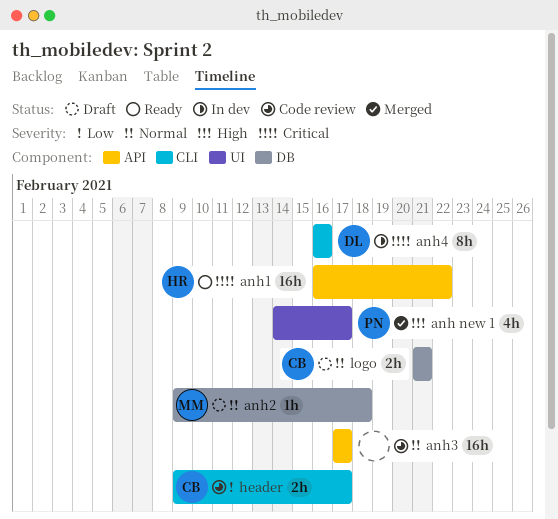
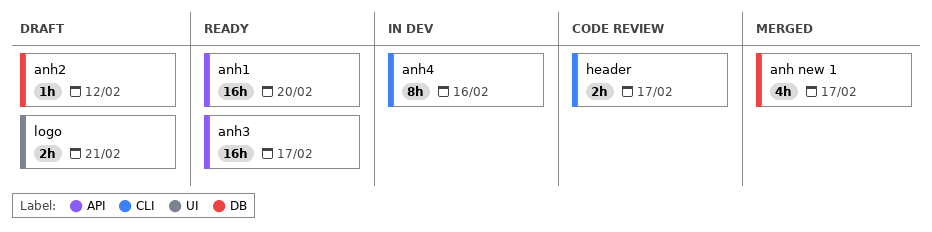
anh new 1, label: UI -> DB
anh1, due: Feb 22 -> Feb 20
anh2, due: Feb 18 -> Feb 12
anh3, status: Code review -> Ready
logo, label: DB -> UI

